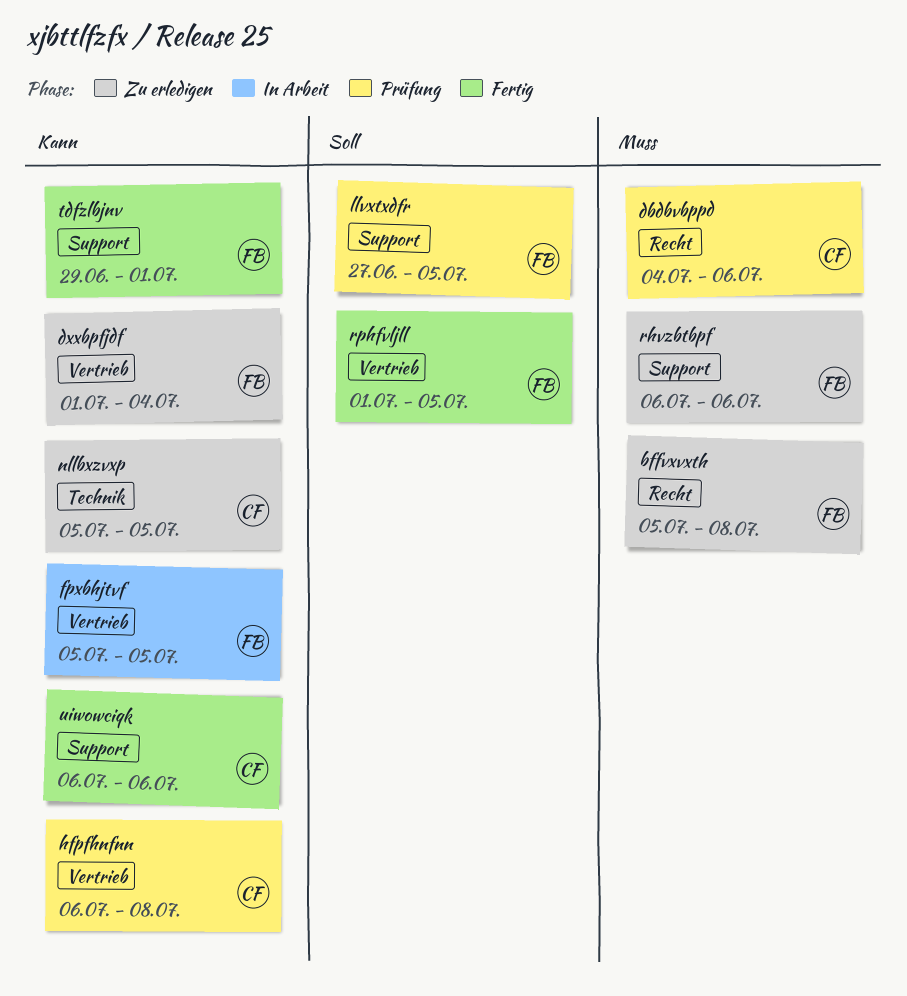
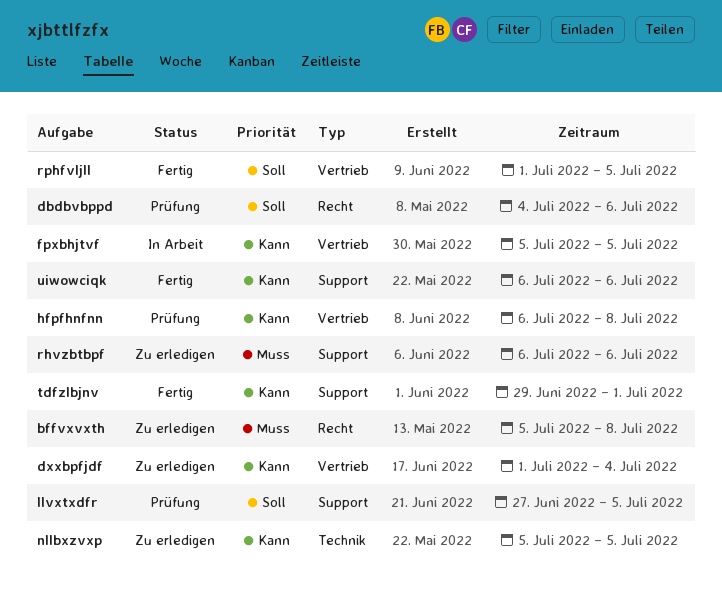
dbdbvbppd, priority: Muss -> Soll

